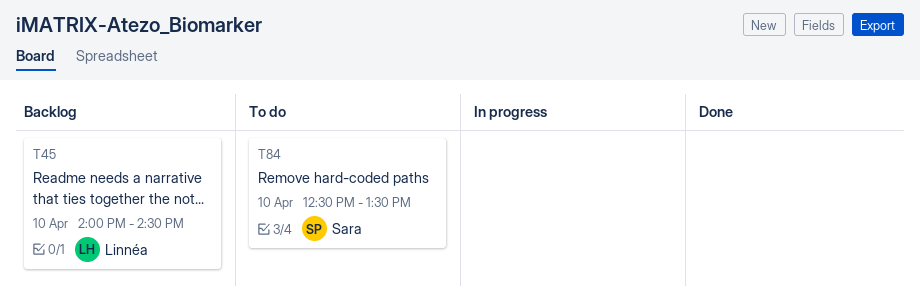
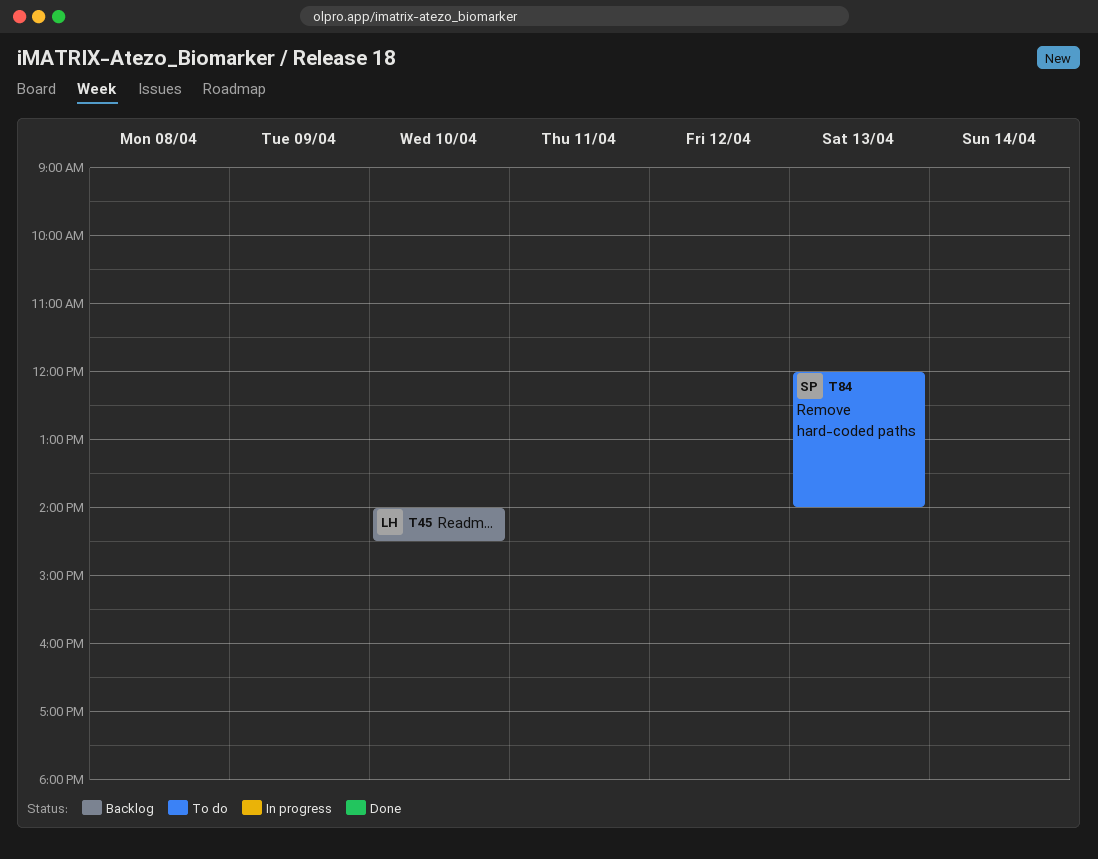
T84, day: Apr 10 -> Apr 13
T84, begins: 12:30 -> 12:00
T84, ends: 13:30 -> 14:00

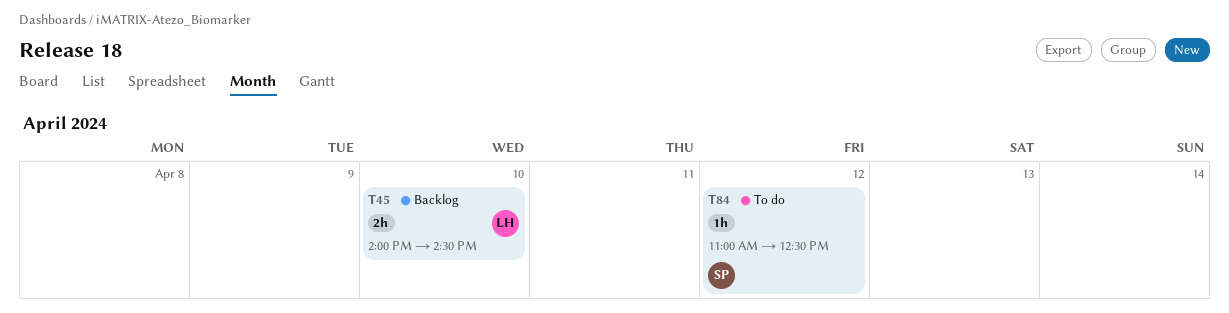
T84, day: Apr 13 -> Apr 12
T84, begins: 12:00 -> 11:00
T84, ends: 14:00 -> 12:30

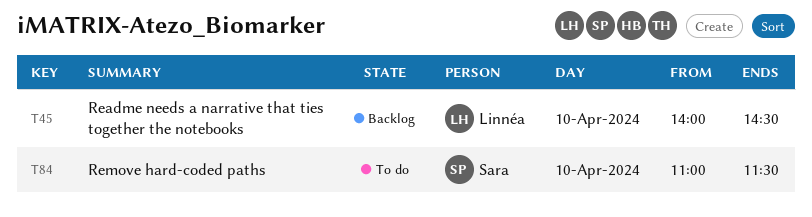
T84, day: Apr 12 -> Apr 10
T84, ends: 12:30 -> 11:30

